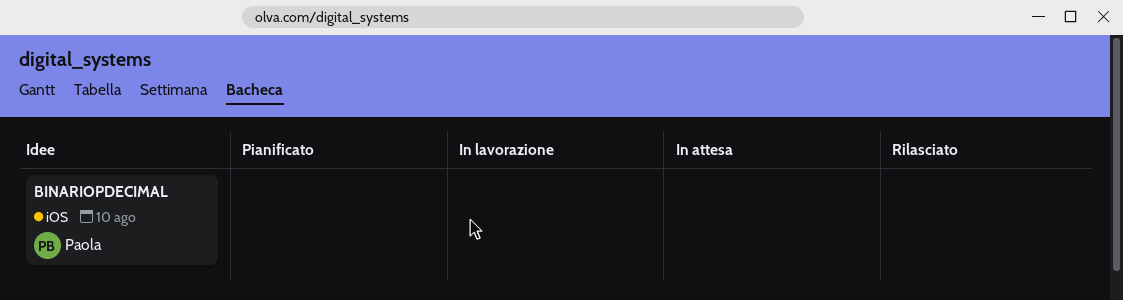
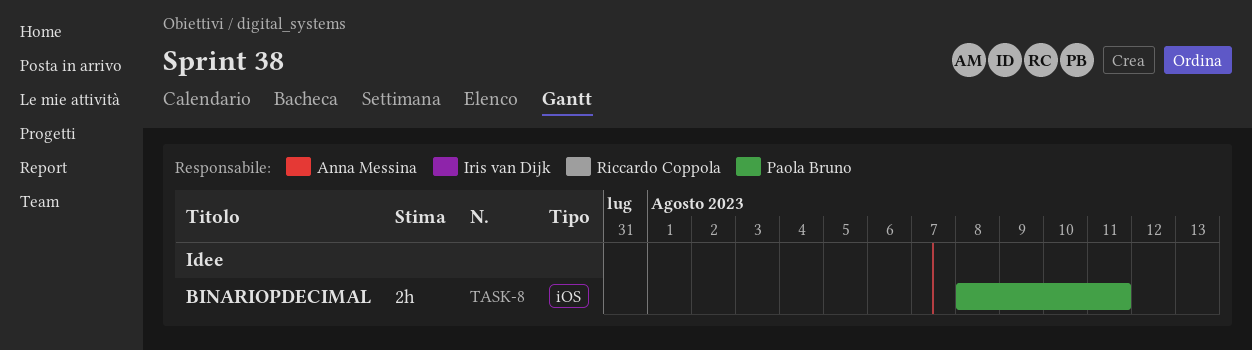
BINARIOPDECIMAL, due: Aug 10 -> Aug 11

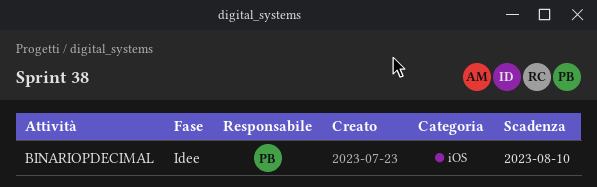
BINARIOPDECIMAL, due: Aug 11 -> Aug 10

